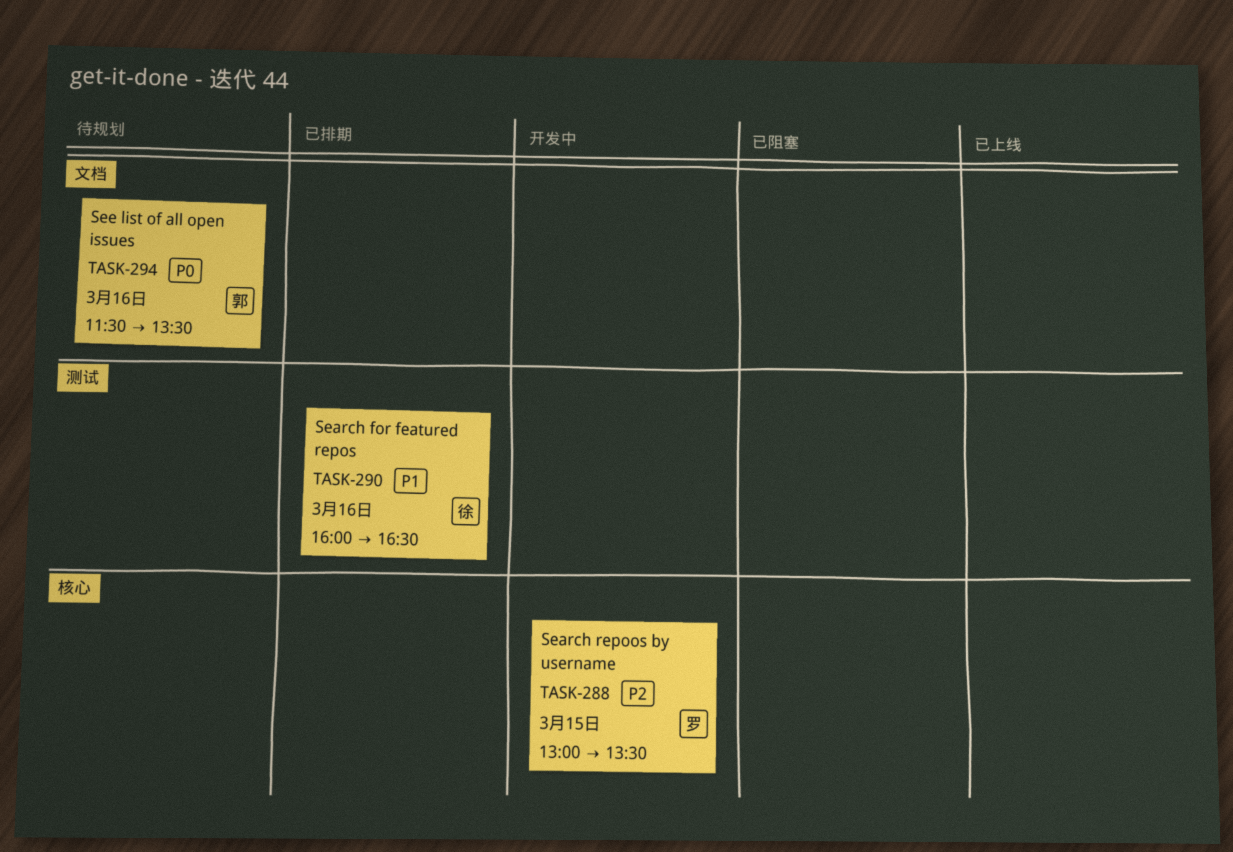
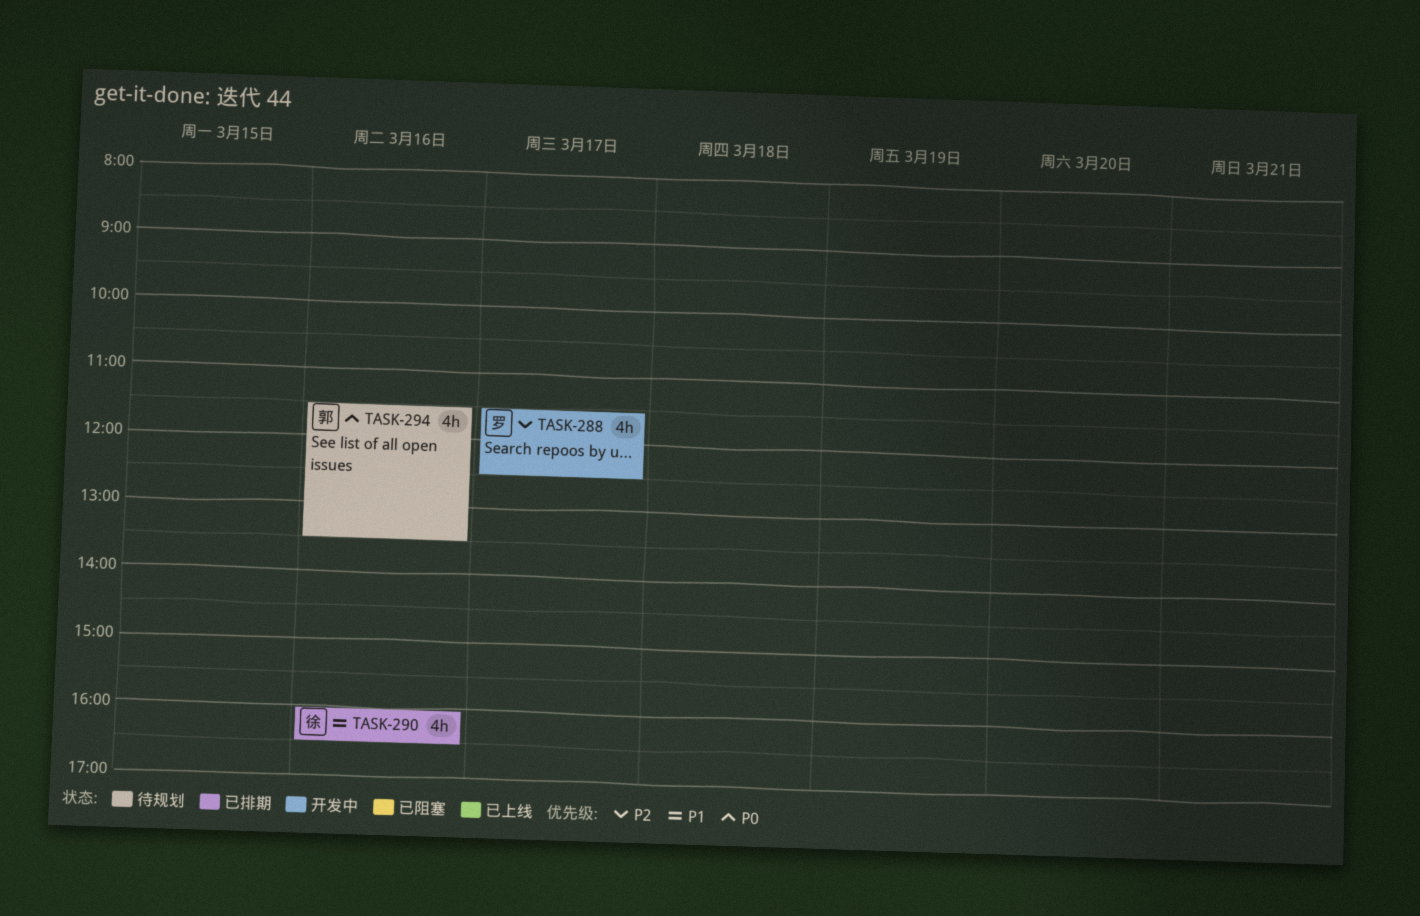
TASK-288, day: Mar 15 -> Mar 17
TASK-288, begins: 13:00 -> 11:30
TASK-288, ends: 13:30 -> 12:30

